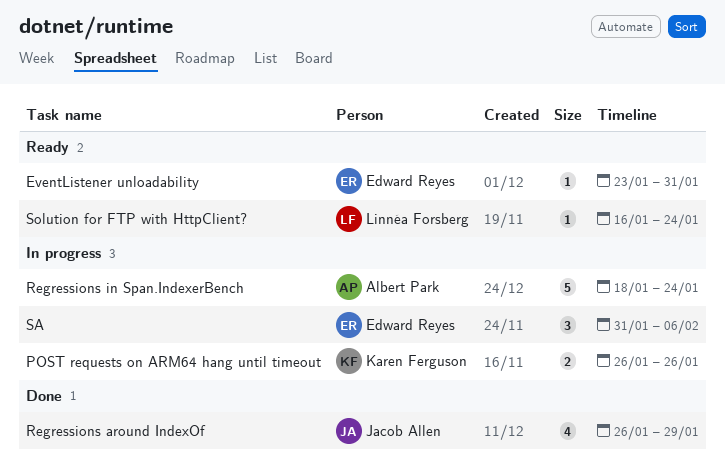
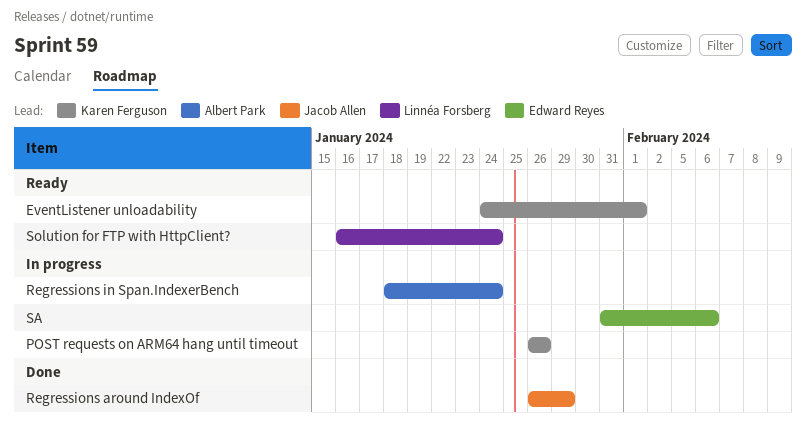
EventListener unloadability, owner: Edward Reyes -> Karen Ferguson
EventListener unloadability, start: Jan 23 -> Jan 24
EventListener unloadability, due: Jan 31 -> Feb 1

